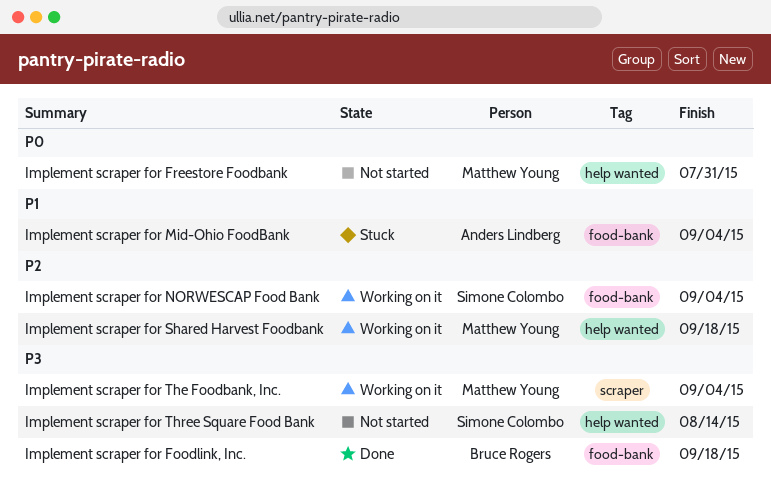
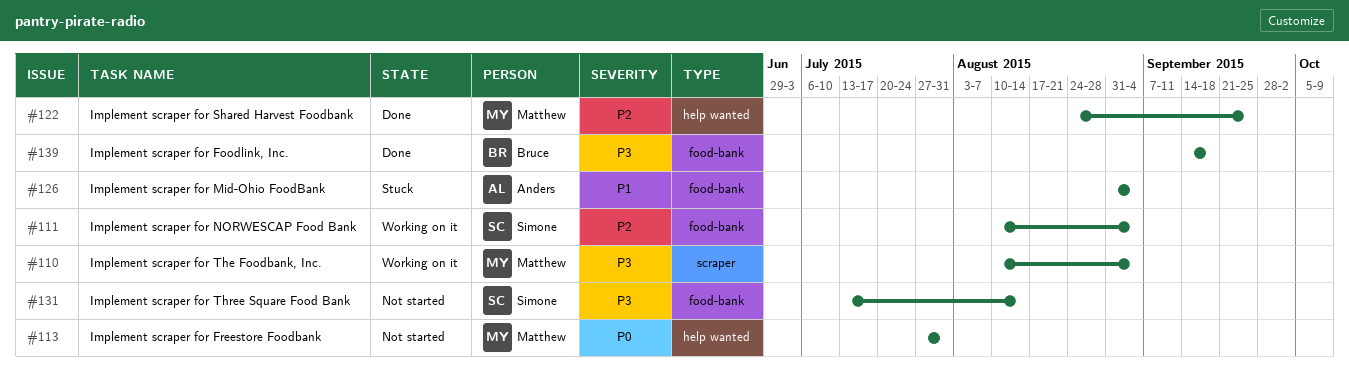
Implement scraper for Shared Harvest Foodbank, status: Working on it -> Done
Implement scraper for Shared Harvest Foodbank, due: Sep 18 -> Sep 25
Implement scraper for Three Square Food Bank, label: help wanted -> food-bank

